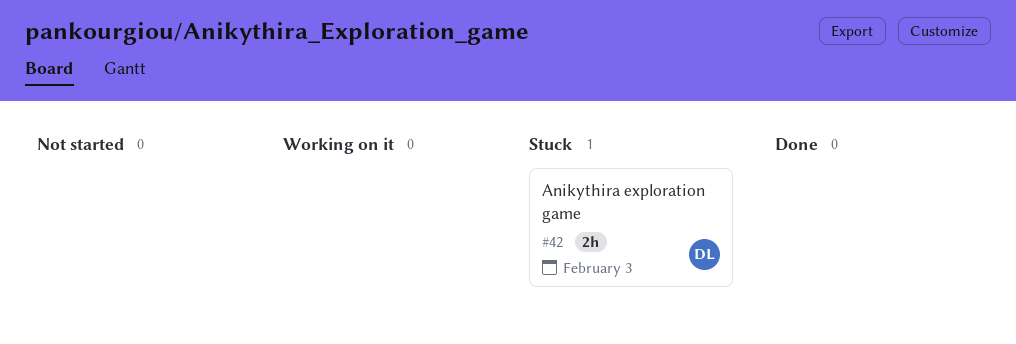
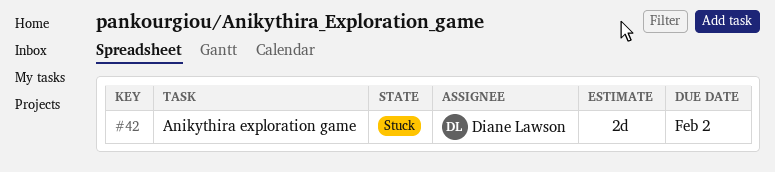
#42, estimate: 2h -> 2d
#42, due: Feb 3 -> Feb 2

